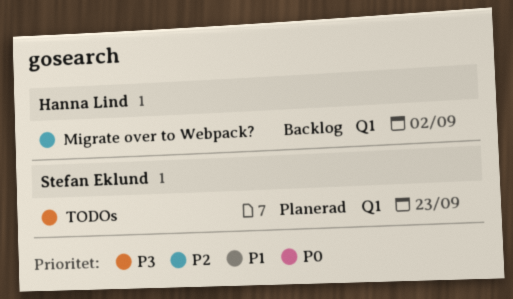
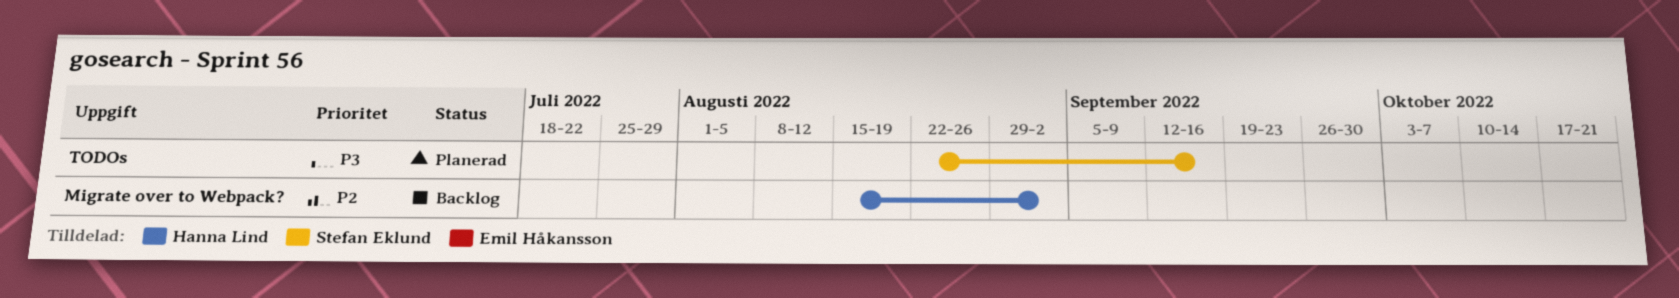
TODOs, due: Sep 23 -> Sep 16

